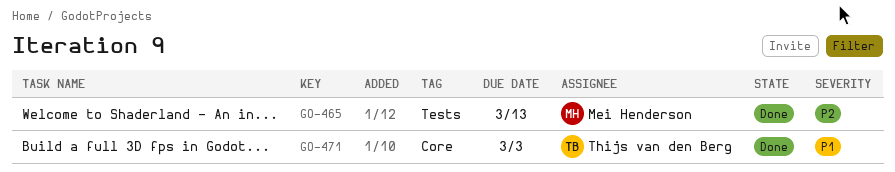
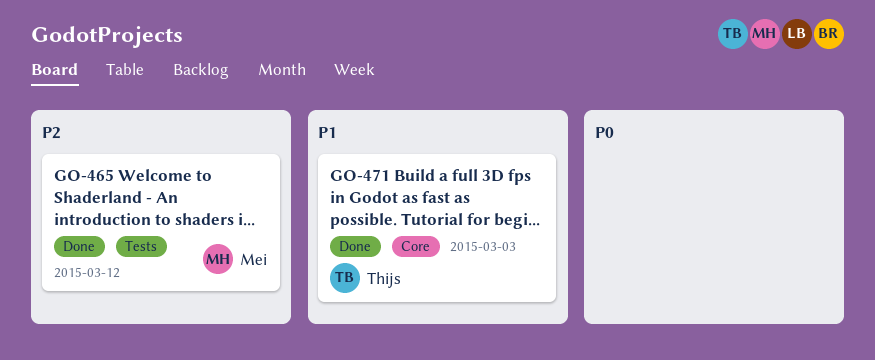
GO-465, due: Mar 13 -> Mar 12

